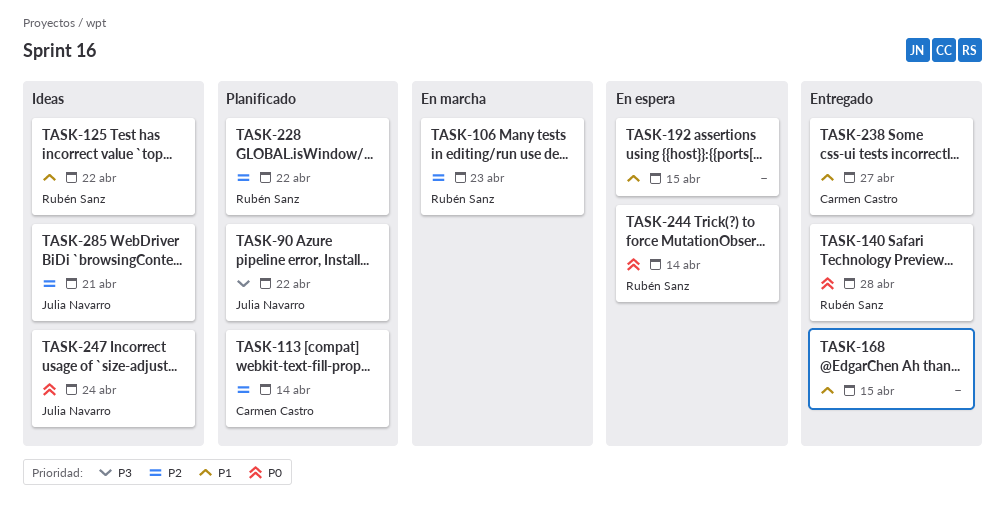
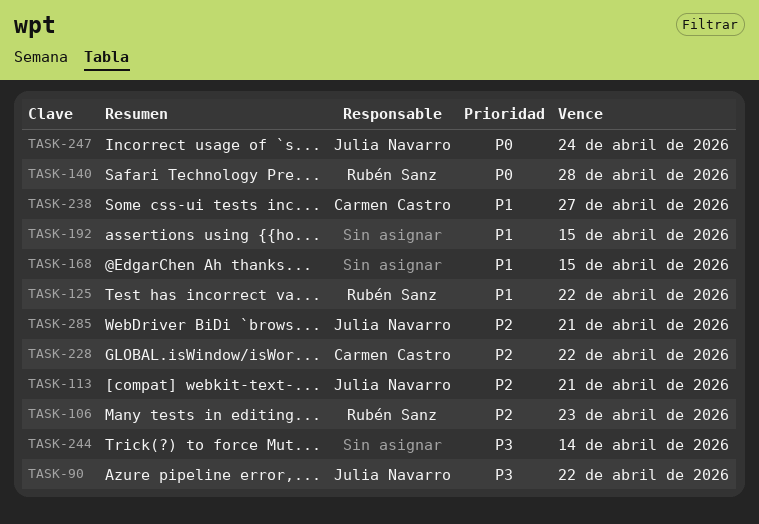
TASK-113, owner: Carmen Castro -> Julia Navarro
TASK-113, due: Apr 14 -> Apr 21
TASK-228, owner: Rubén Sanz -> Carmen Castro
TASK-244, owner: Rubén Sanz -> none
TASK-244, priority: P0 -> P3

